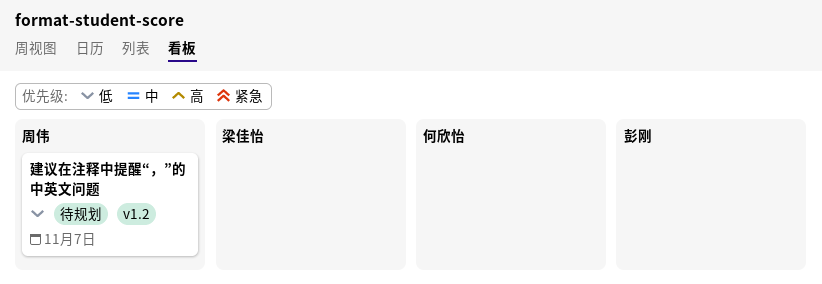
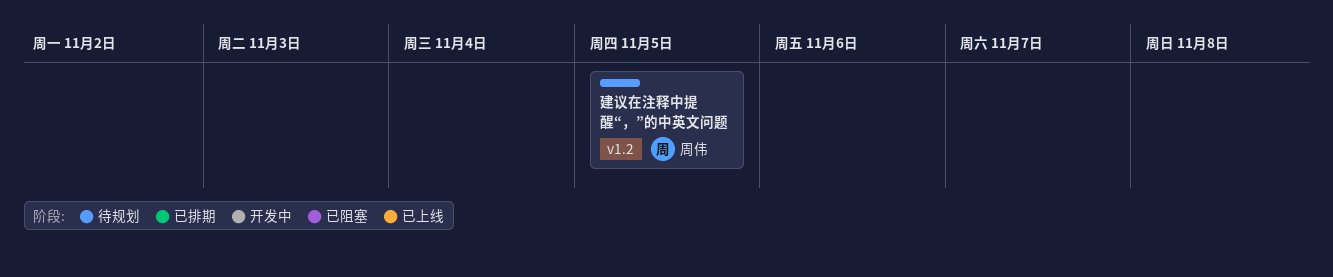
建议在注释中提醒“，”的中英文问题, day: Nov 7 -> Nov 5

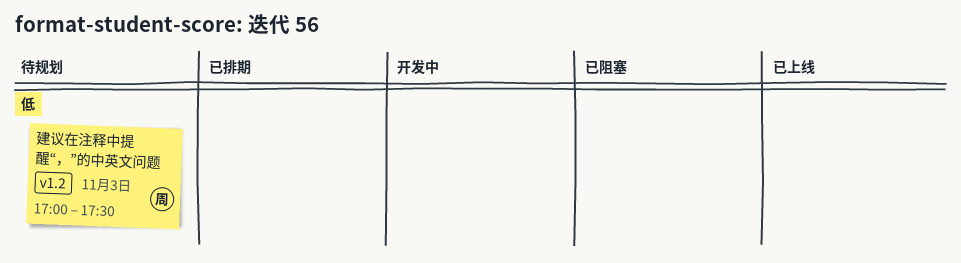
建议在注释中提醒“，”的中英文问题, day: Nov 5 -> Nov 3

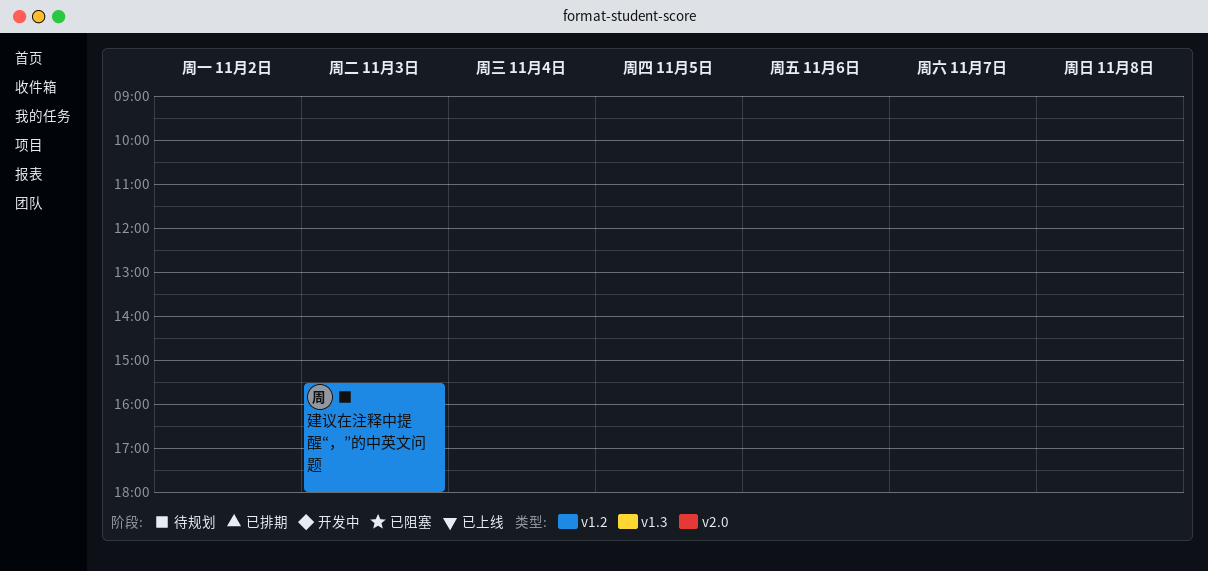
建议在注释中提醒“，”的中英文问题, begins: 17:00 -> 15:30
建议在注释中提醒“，”的中英文问题, ends: 17:30 -> 18:00

